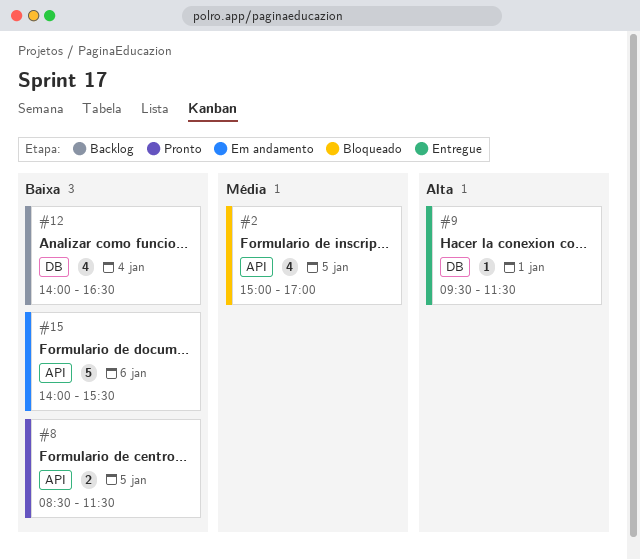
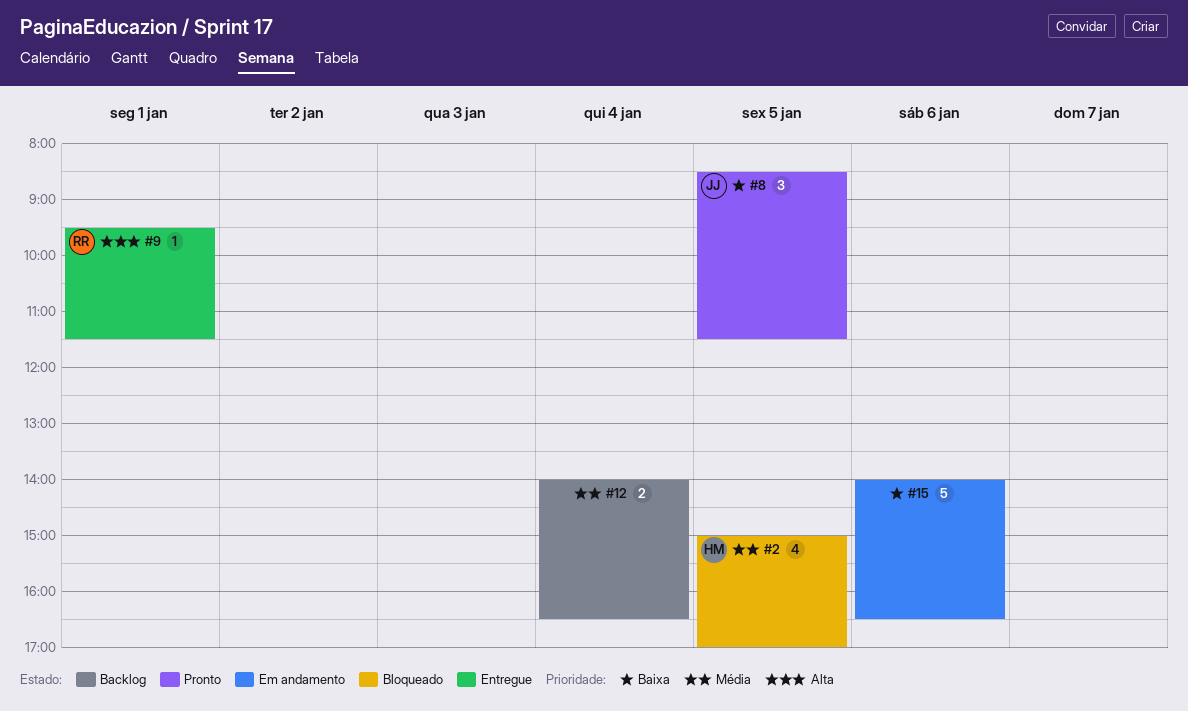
#8, estimate: 2 -> 3
#12, priority: Baixa -> Média
#12, estimate: 4 -> 2
#15, ends: 15:30 -> 16:30

